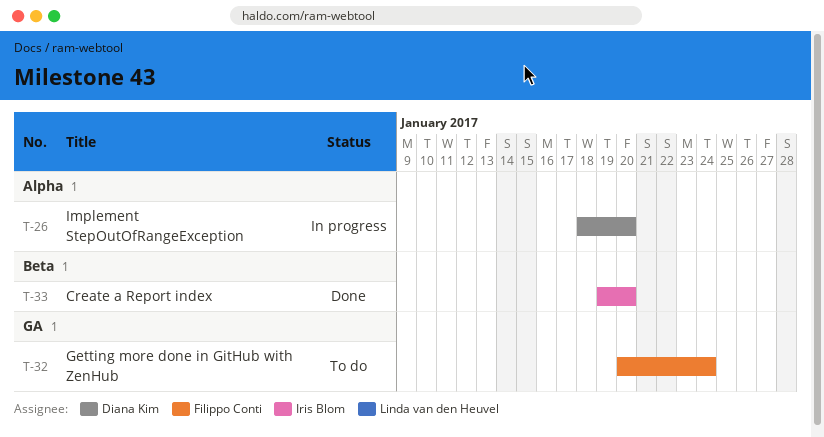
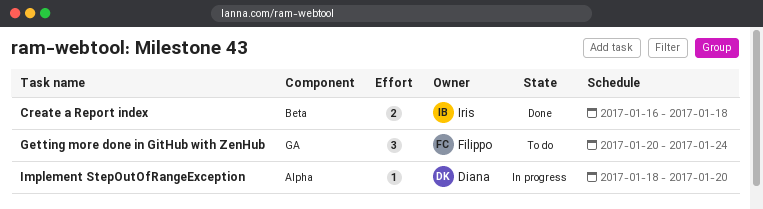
Create a Report index, start: Jan 19 -> Jan 16
Create a Report index, due: Jan 20 -> Jan 18

